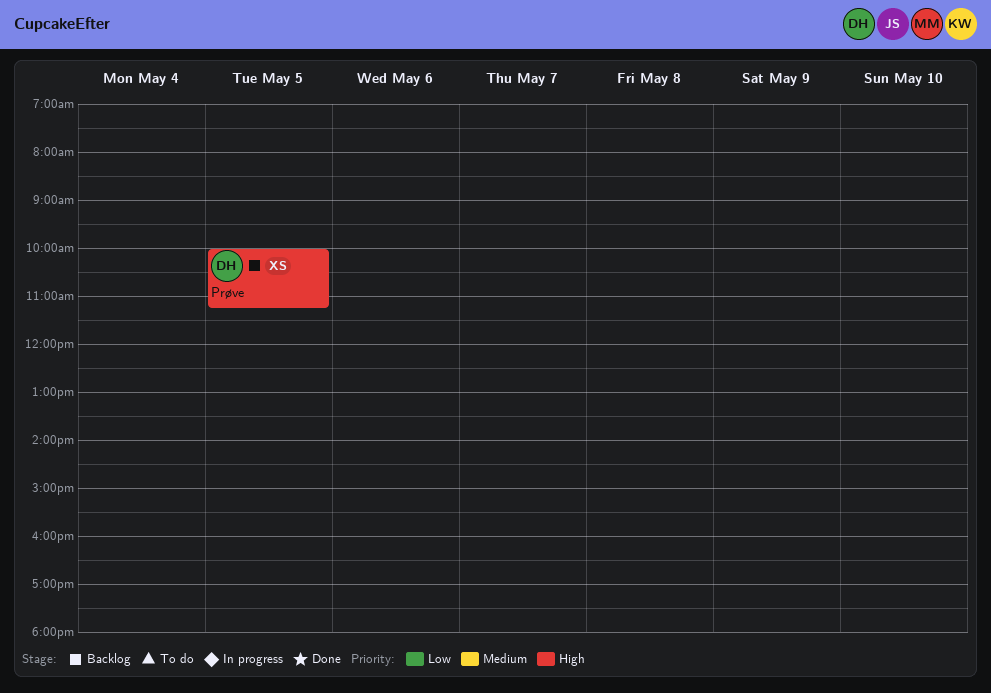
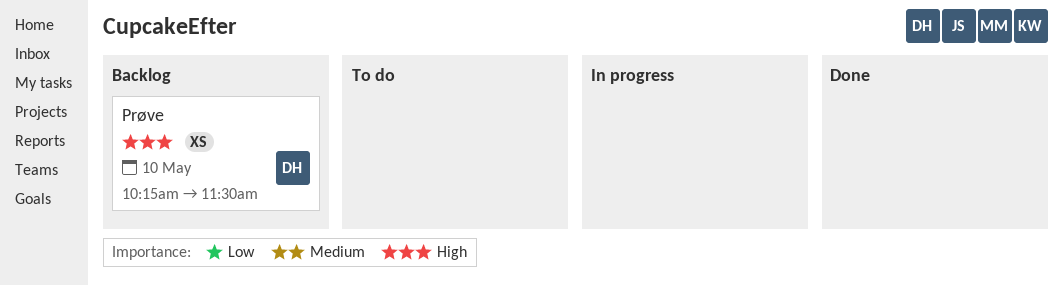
Prøve, day: May 5 -> May 10
Prøve, begins: 10:00 -> 10:15
Prøve, ends: 11:15 -> 11:30

